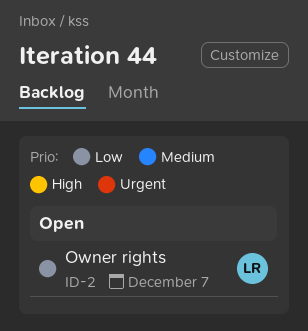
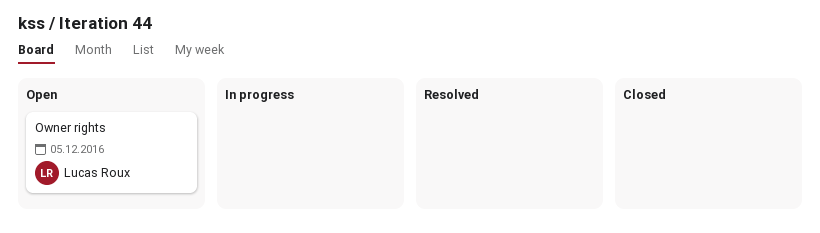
Owner rights, due: Dec 7 -> Dec 5

